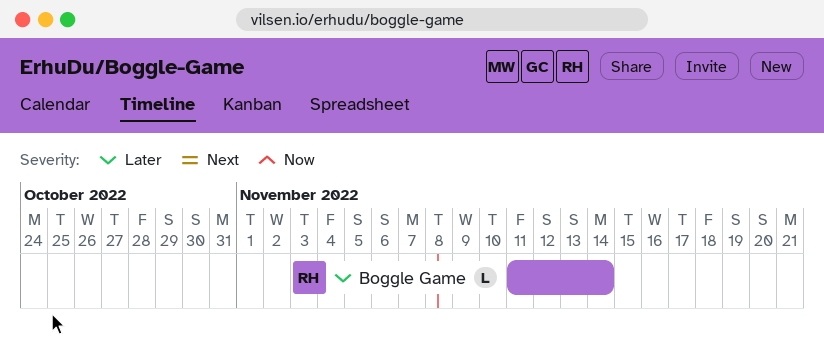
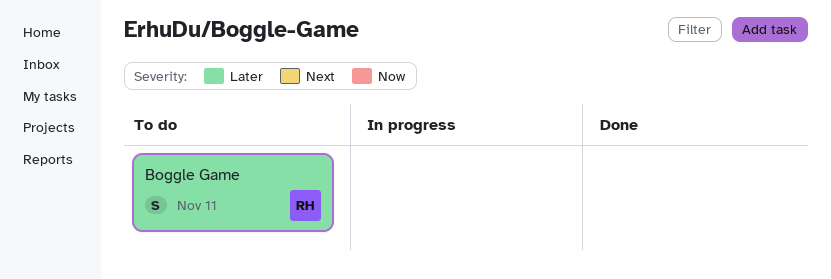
Boggle Game, estimate: L -> S
Boggle Game, due: Nov 14 -> Nov 11

